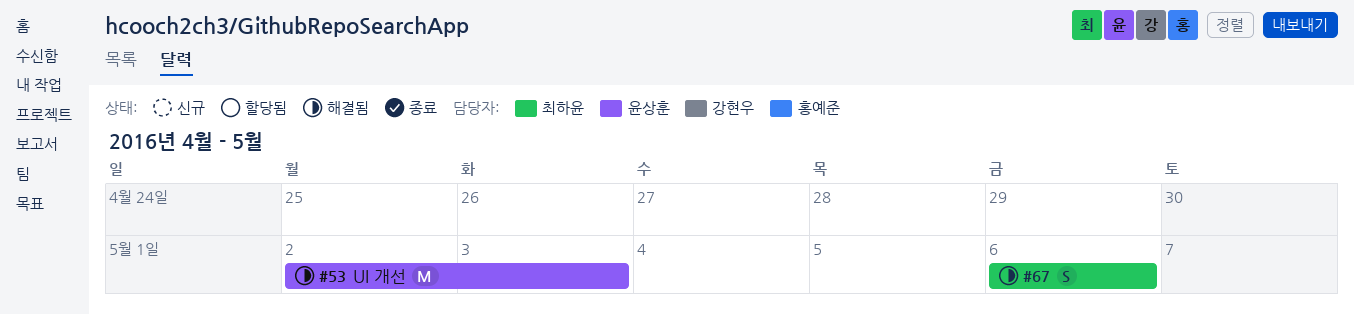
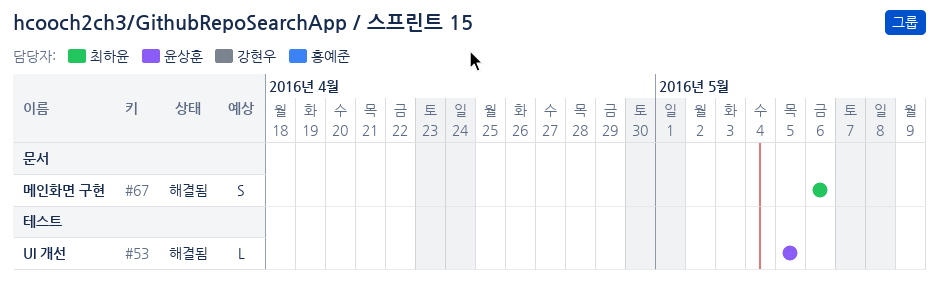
#53, estimate: M -> L
#53, start: May 2 -> May 5
#53, due: May 3 -> May 5

